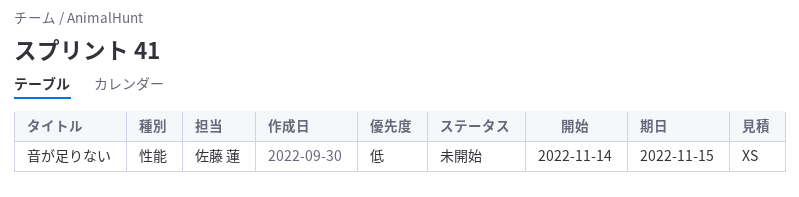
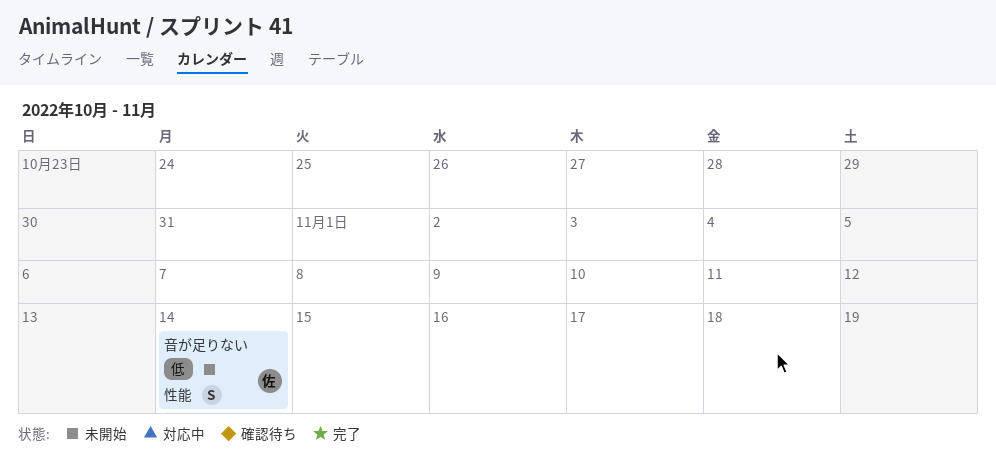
音が足りない, estimate: XS -> S
音が足りない, due: Nov 15 -> Nov 14

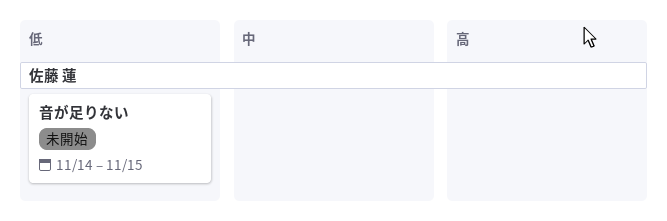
音が足りない, due: Nov 14 -> Nov 15

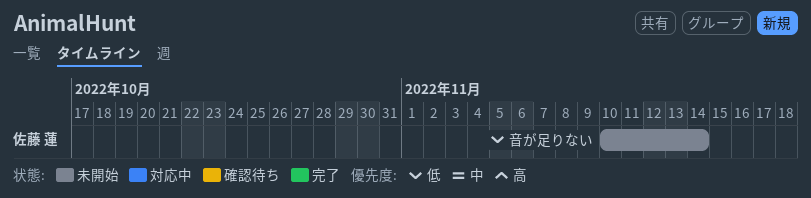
音が足りない, start: Nov 14 -> Nov 10
音が足りない, due: Nov 15 -> Nov 14

